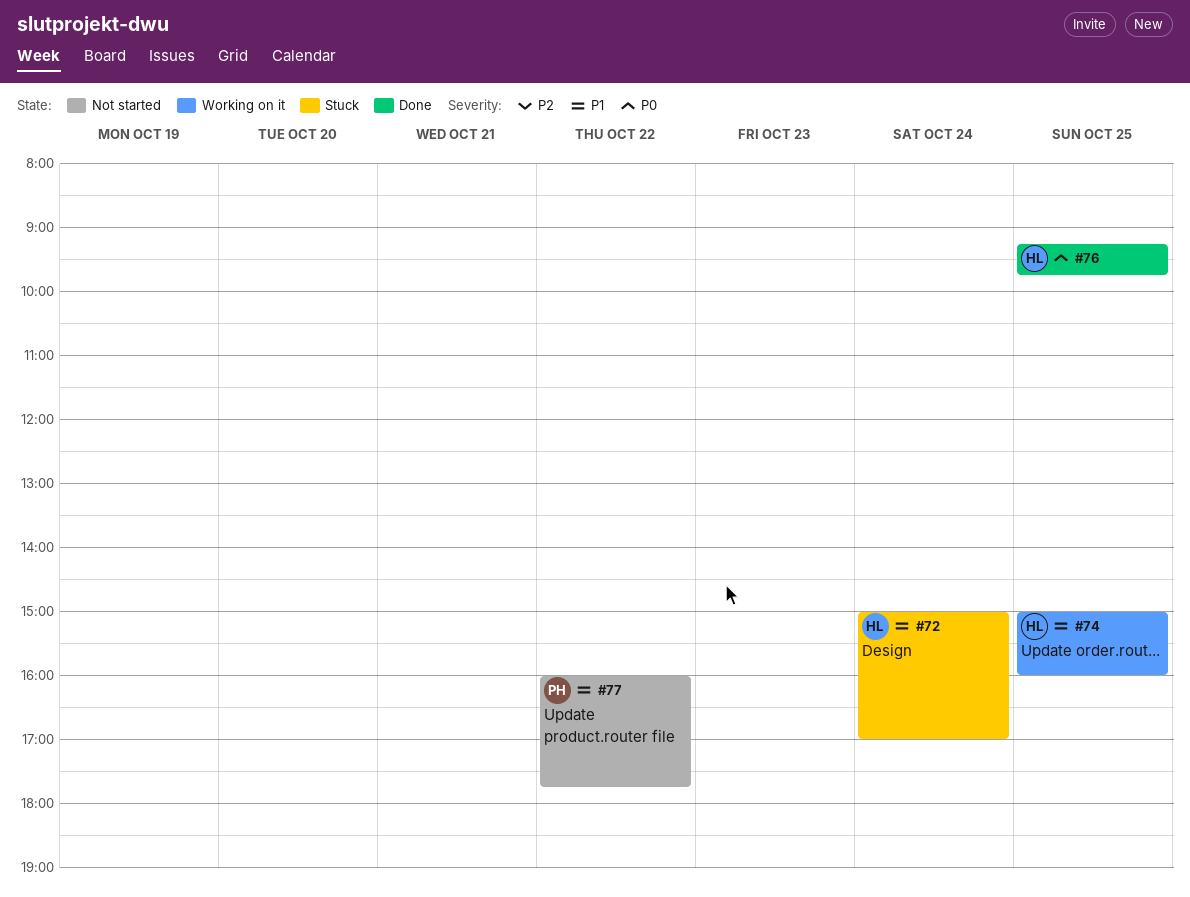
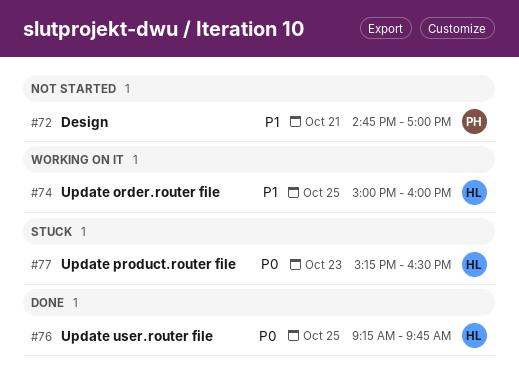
#72, status: Stuck -> Not started
#72, owner: HL -> PH
#72, day: Oct 24 -> Oct 21
#72, begins: 15:00 -> 14:45
#77, status: Not started -> Stuck
#77, owner: PH -> HL
#77, priority: P1 -> P0
#77, day: Oct 22 -> Oct 23
#77, begins: 16:00 -> 15:15
#77, ends: 17:45 -> 16:30

